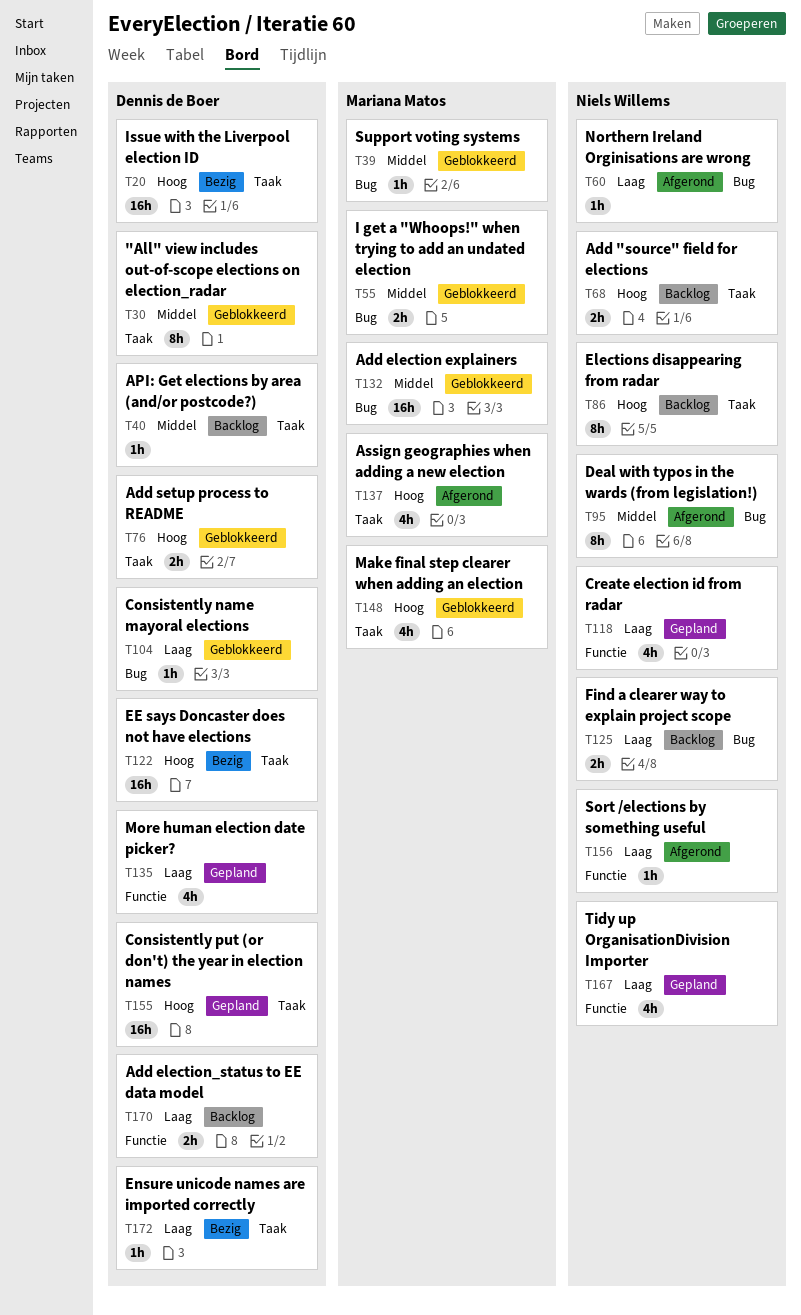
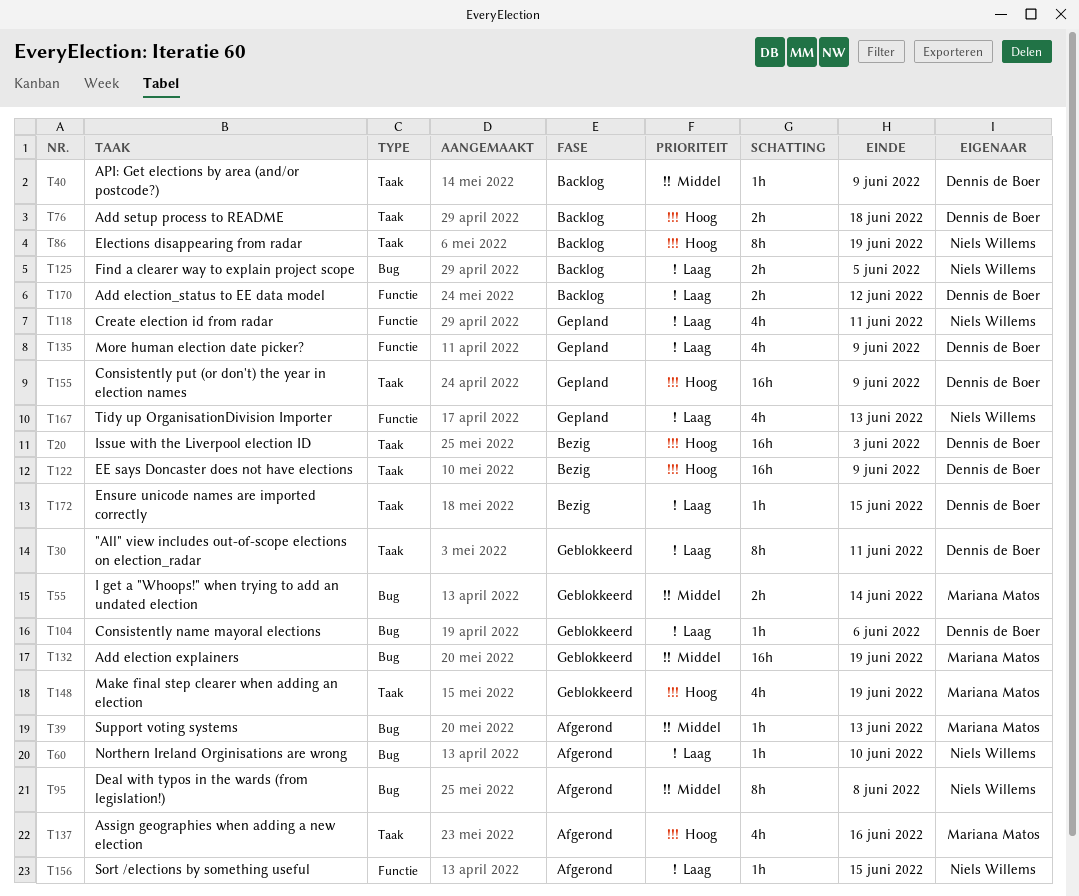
T30, priority: Middel -> Laag
T39, status: Geblokkeerd -> Afgerond
T68: present -> none
T76, status: Geblokkeerd -> Backlog

